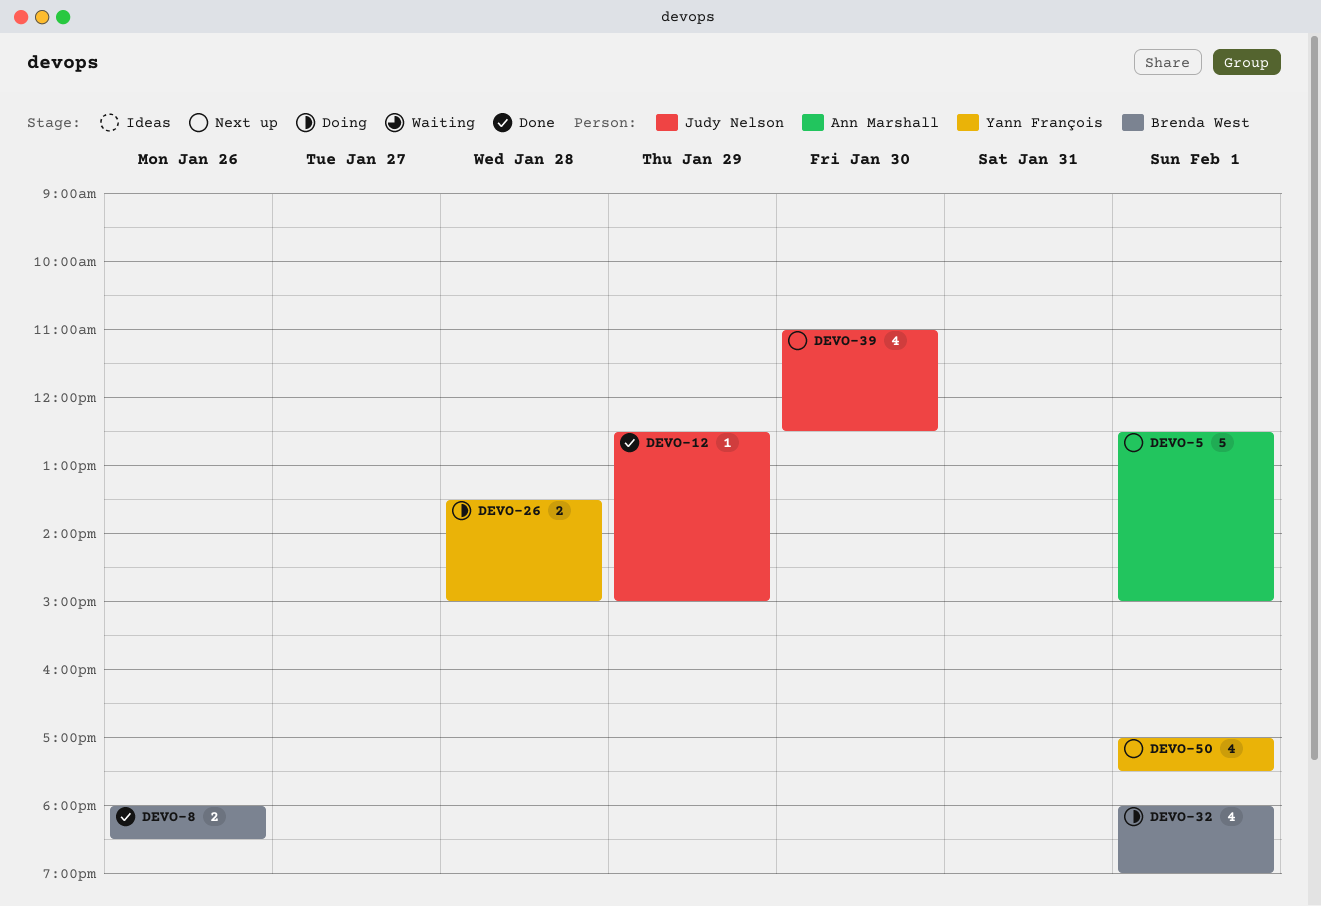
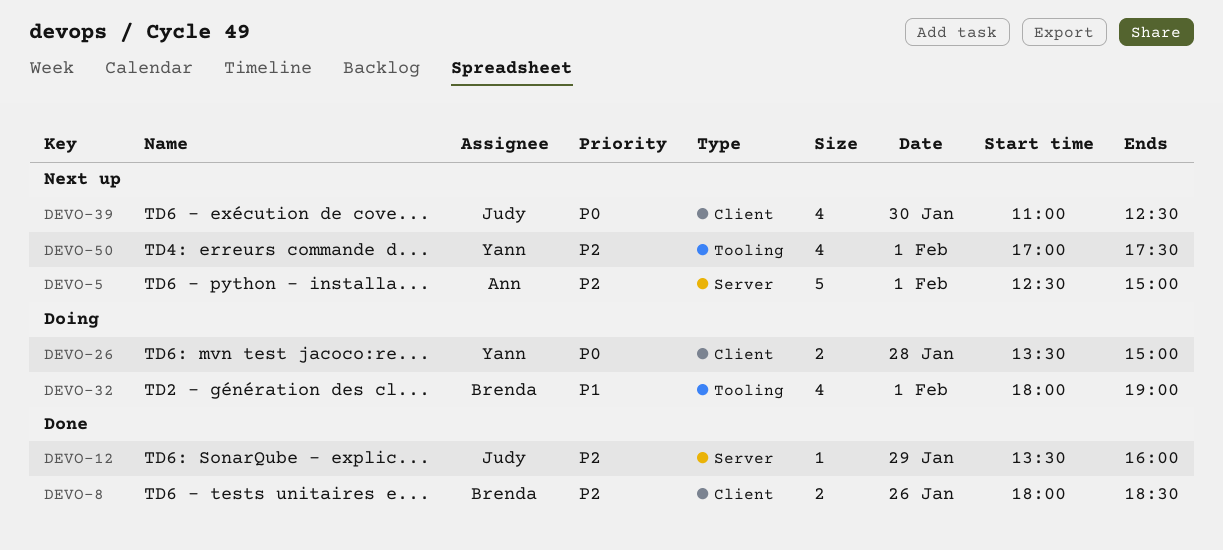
DEVO-12, begins: 12:30 -> 13:30
DEVO-12, ends: 15:00 -> 16:00

